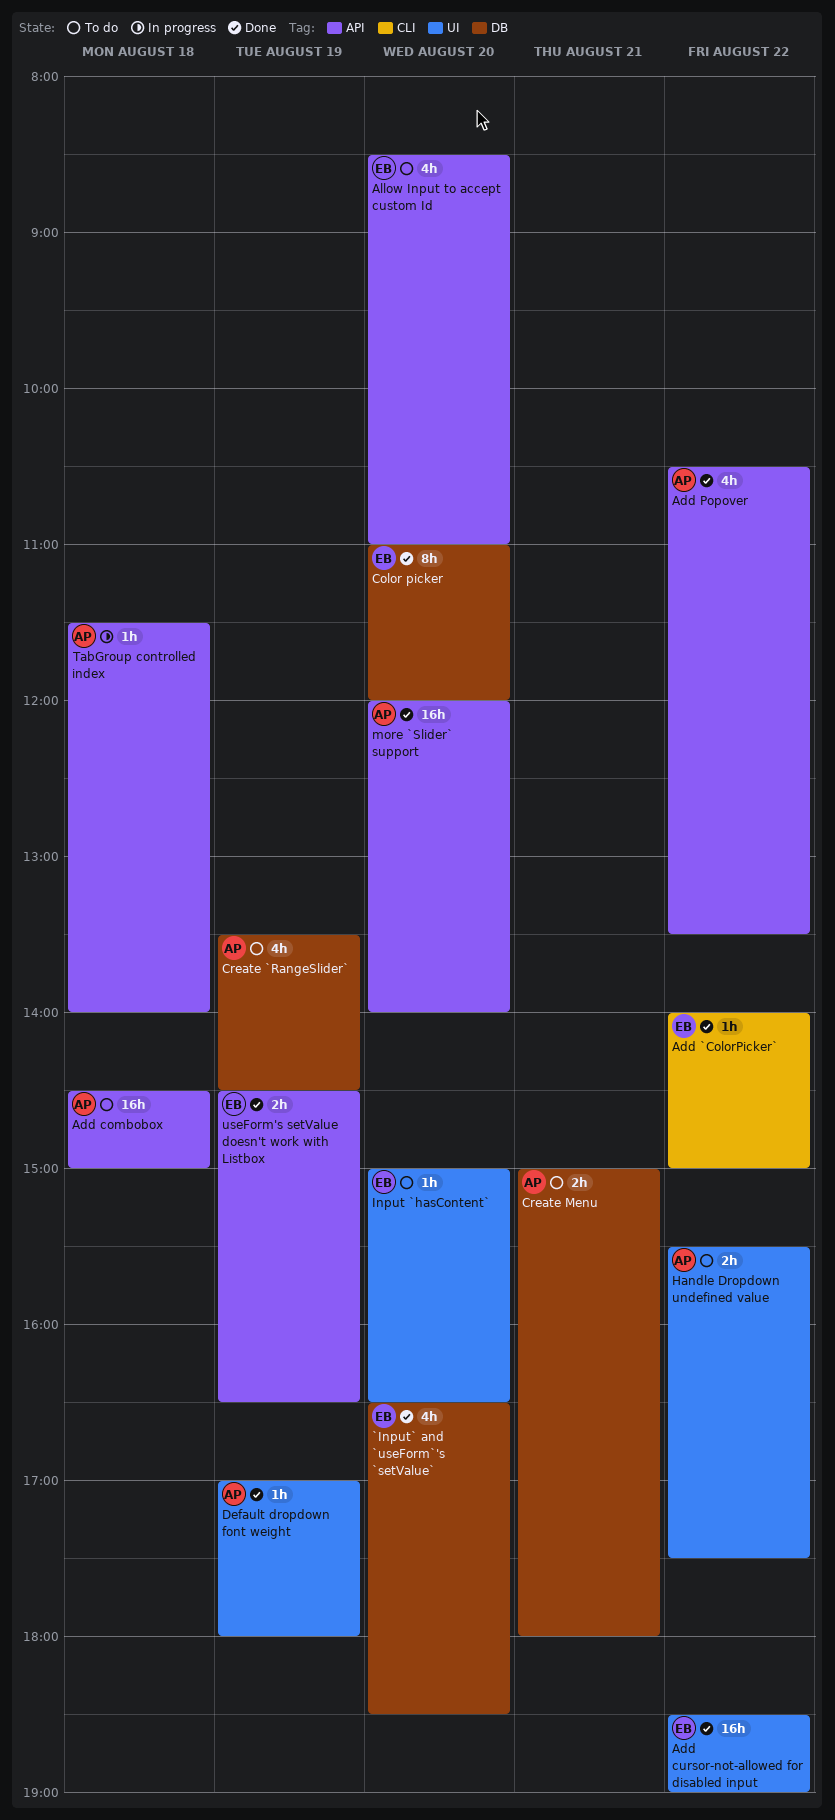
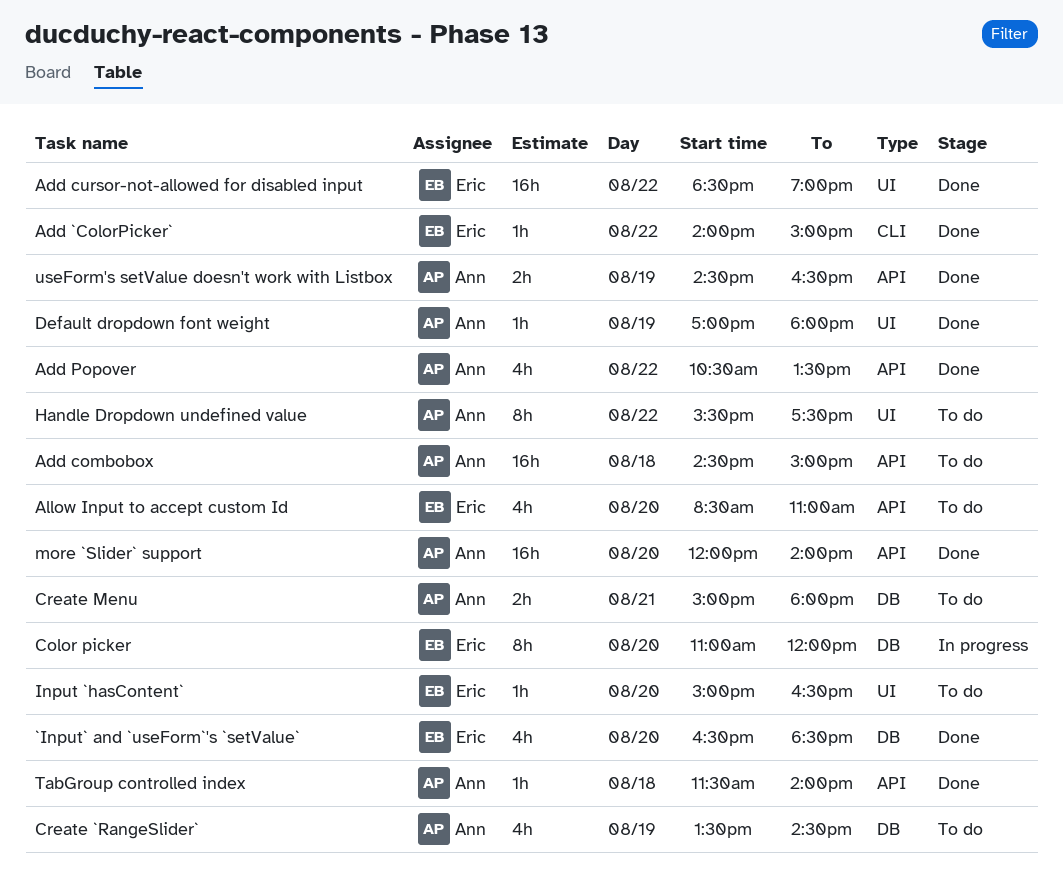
Color picker, status: Done -> In progress
Handle Dropdown undefined value, estimate: 2h -> 8h
TabGroup controlled index, status: In progress -> Done
useForm's setValue doesn't work with Listbox, owner: Eric -> Ann

